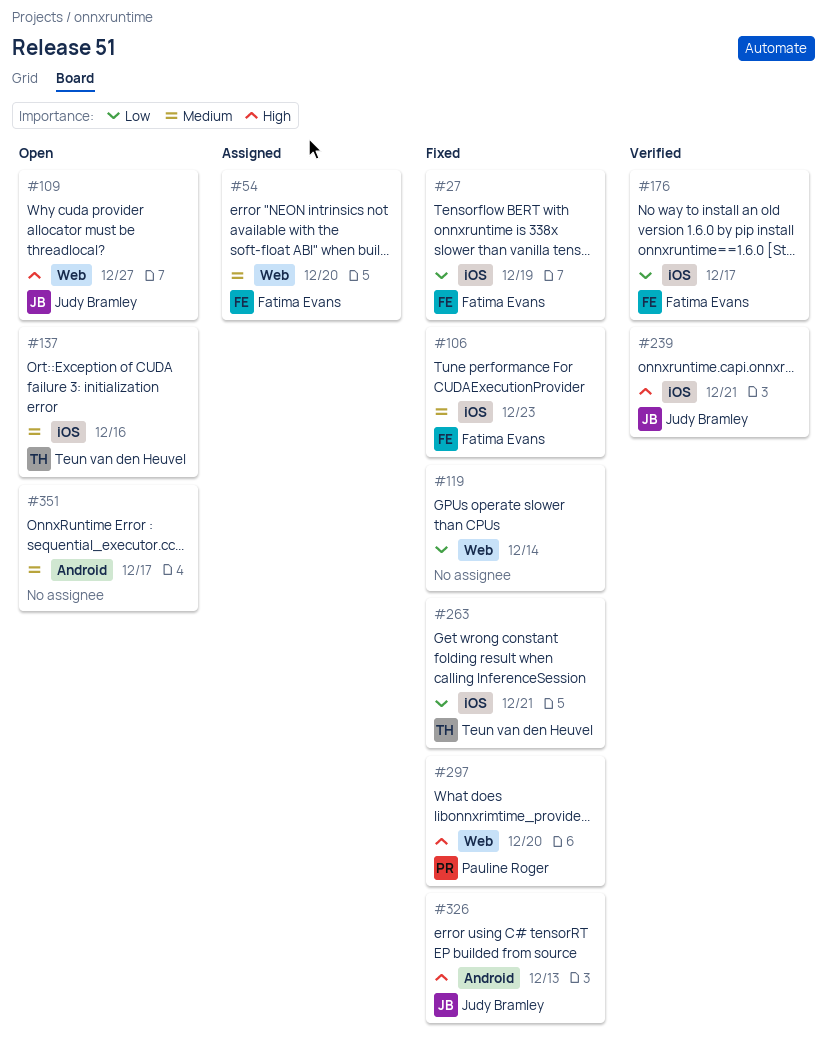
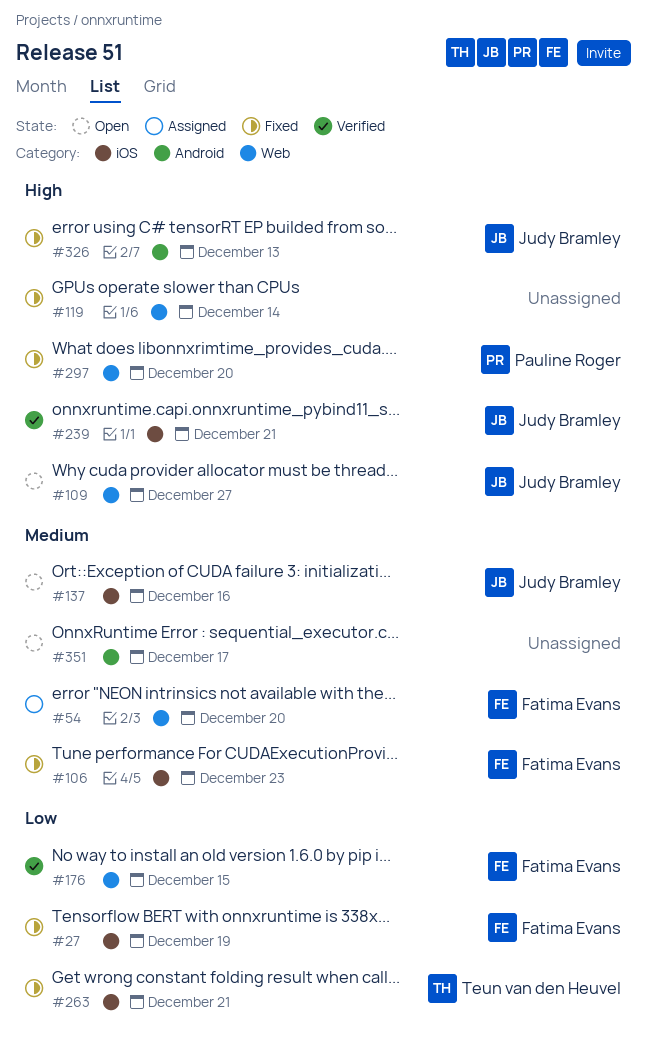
#119, priority: Low -> High
#137, owner: Teun van den Heuvel -> Judy Bramley
#176, label: iOS -> Web
#176, due: Dec 17 -> Dec 15

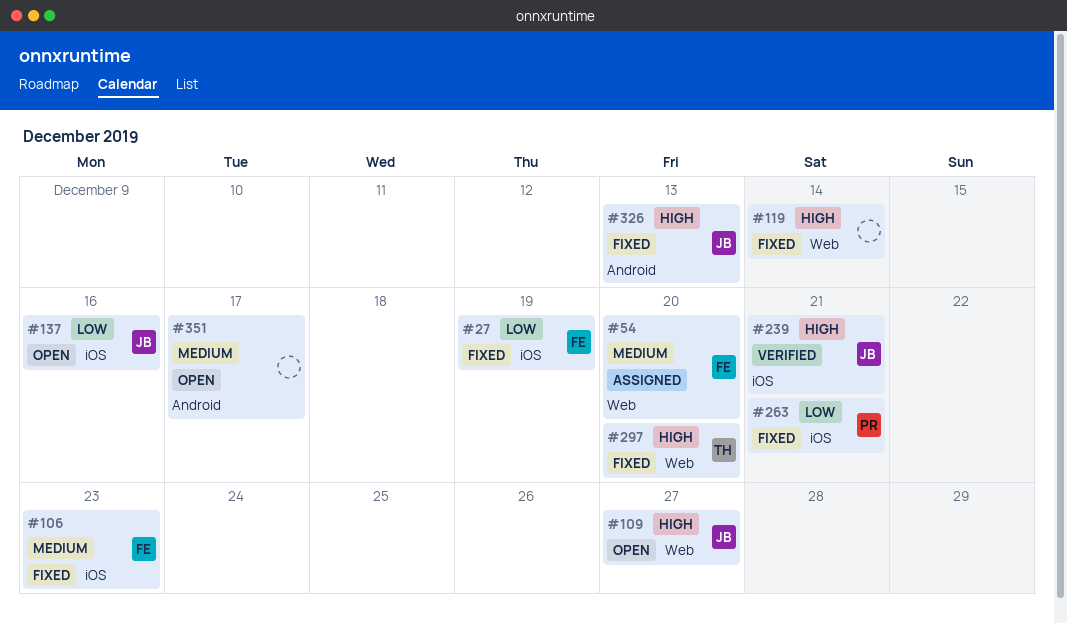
#137, priority: Medium -> Low
#176: present -> none
#263, owner: Teun van den Heuvel -> Pauline Roger
#297, owner: Pauline Roger -> Teun van den Heuvel

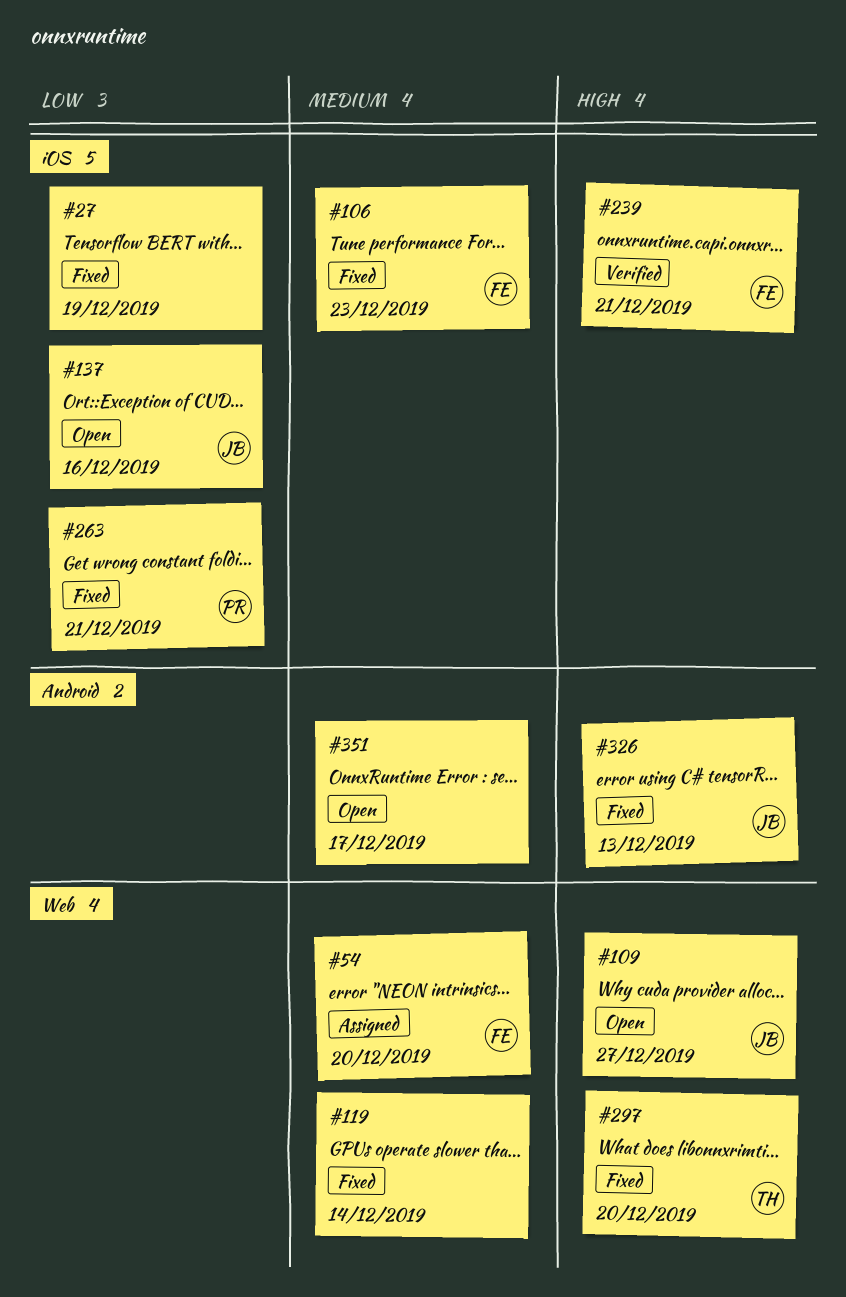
#27, owner: FE -> none
#119, priority: High -> Medium
#239, owner: JB -> FE

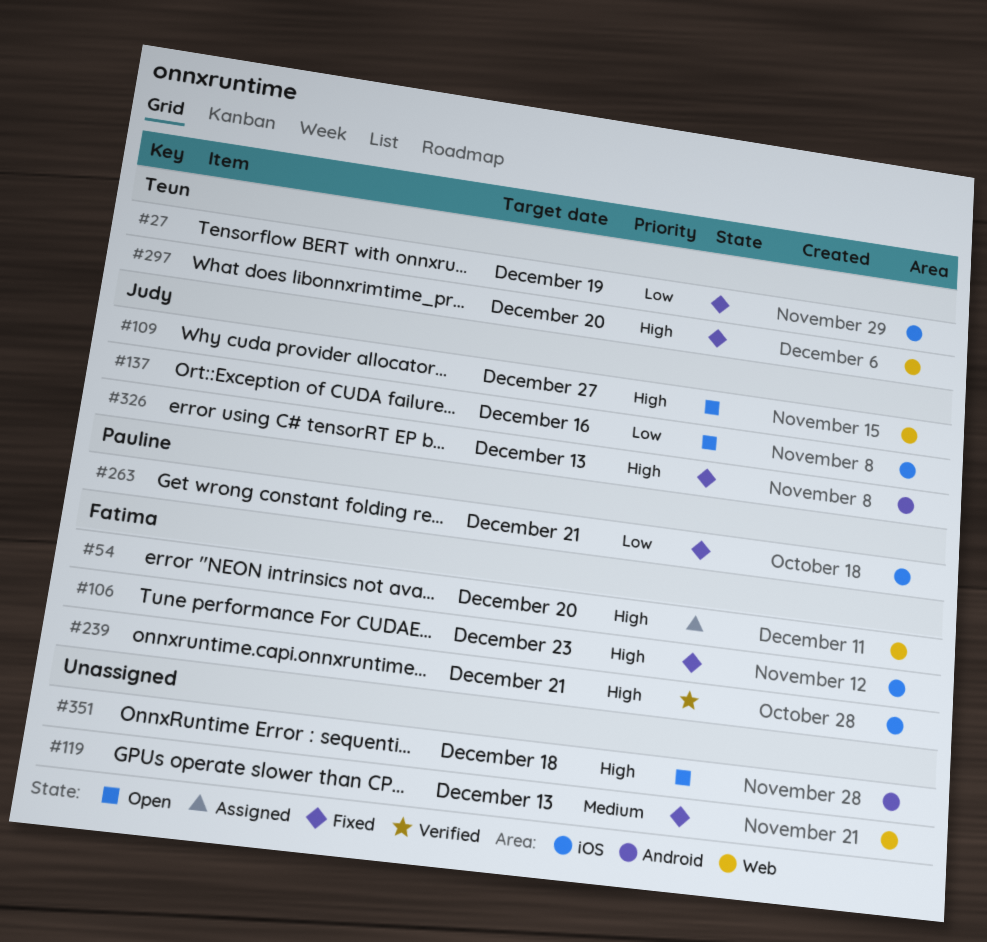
#27, owner: none -> Teun
#54, priority: Medium -> High
#106, priority: Medium -> High
#119, due: Dec 14 -> Dec 13
#351, priority: Medium -> High
#351, due: Dec 17 -> Dec 18

